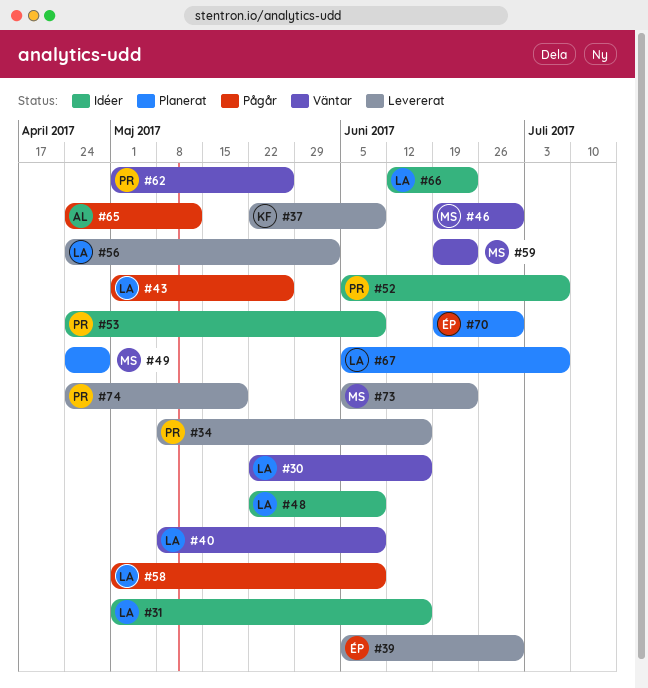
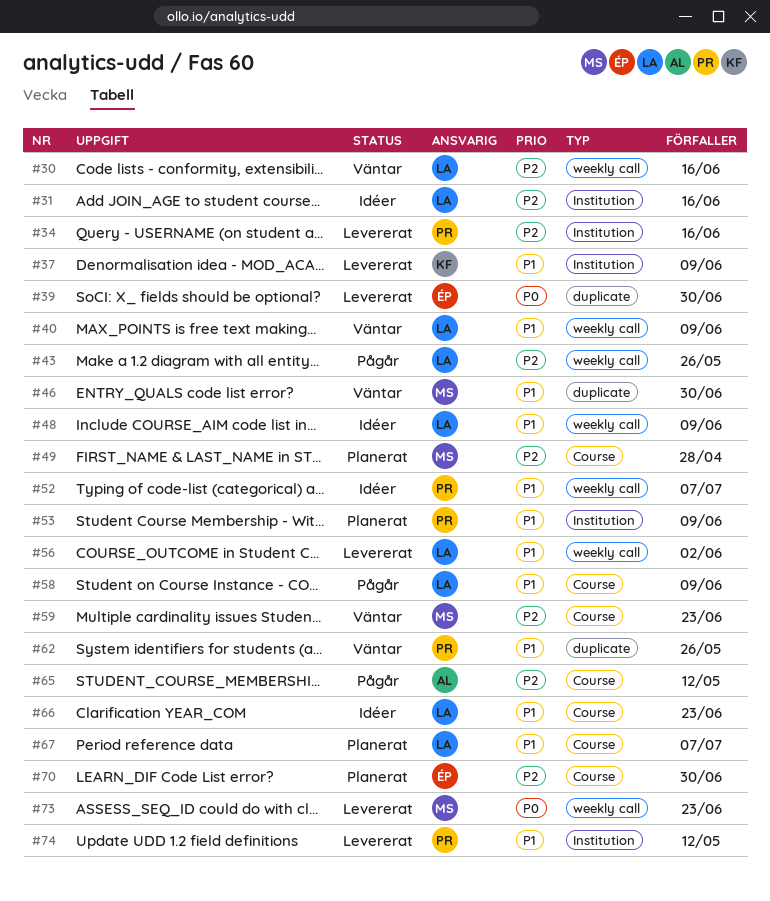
#53, status: Idéer -> Planerat
#74, due: May 19 -> May 12

